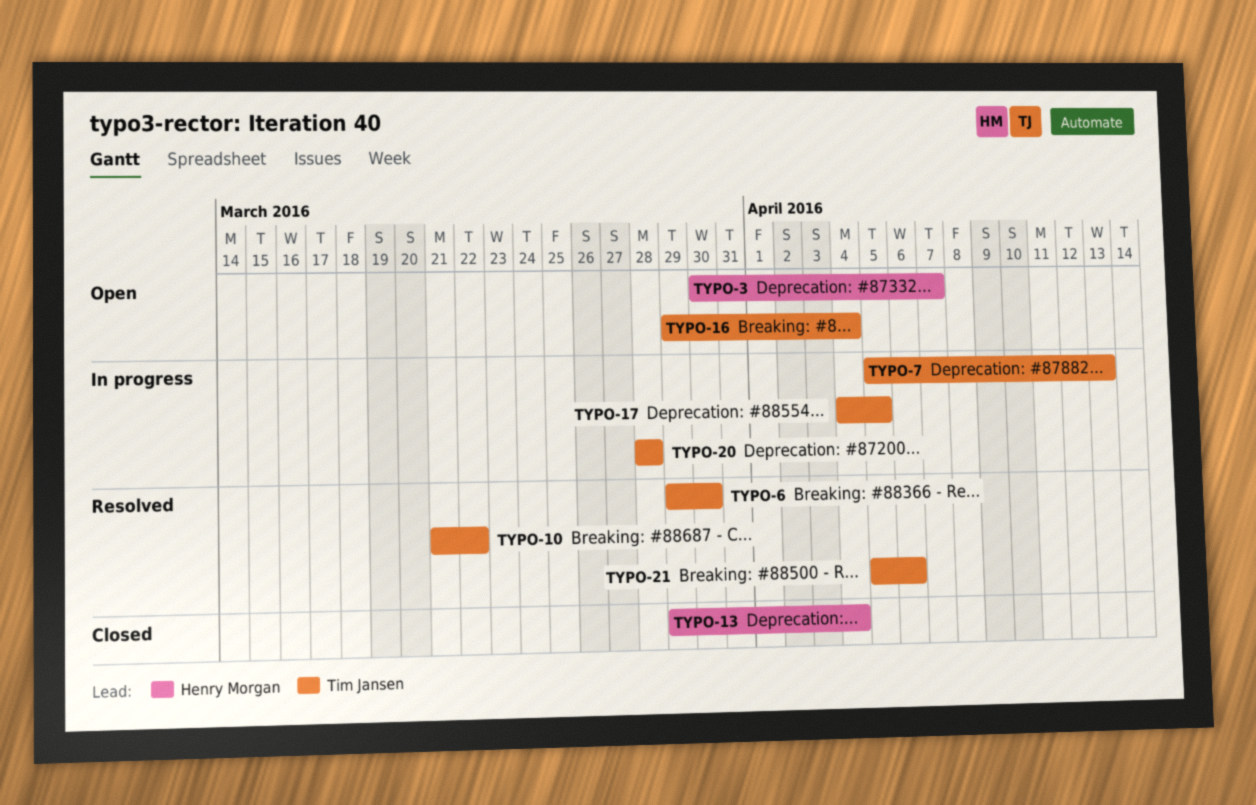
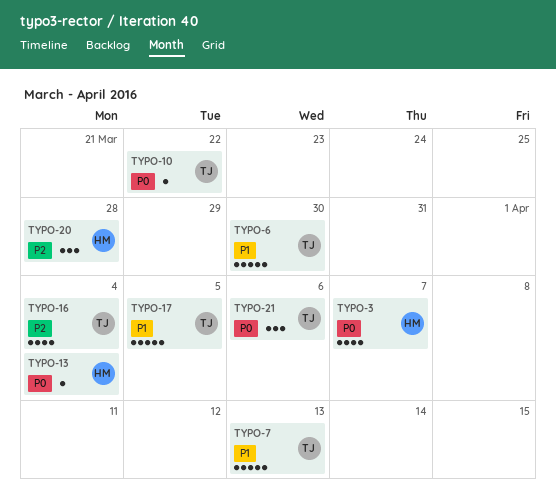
TYPO-20, owner: Tim Jansen -> Henry Morgan

